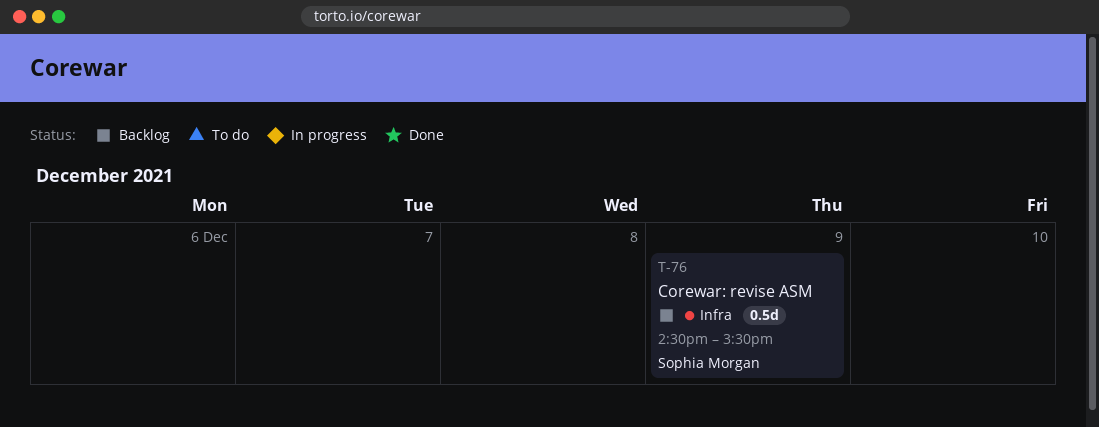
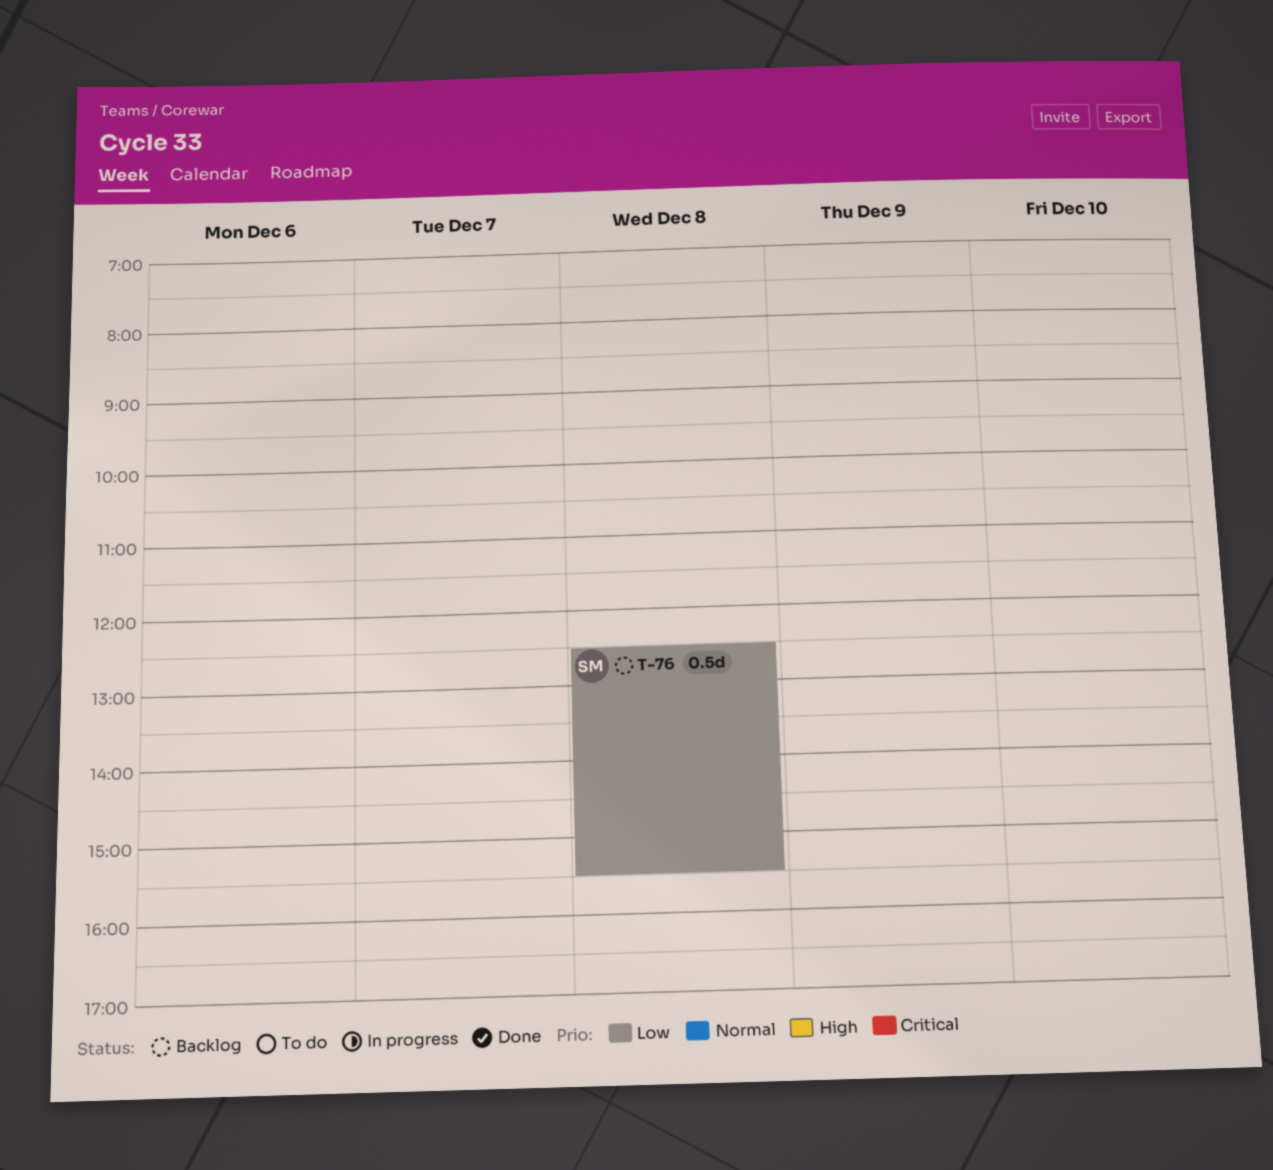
T-76, day: Dec 9 -> Dec 8
T-76, begins: 14:30 -> 12:30

